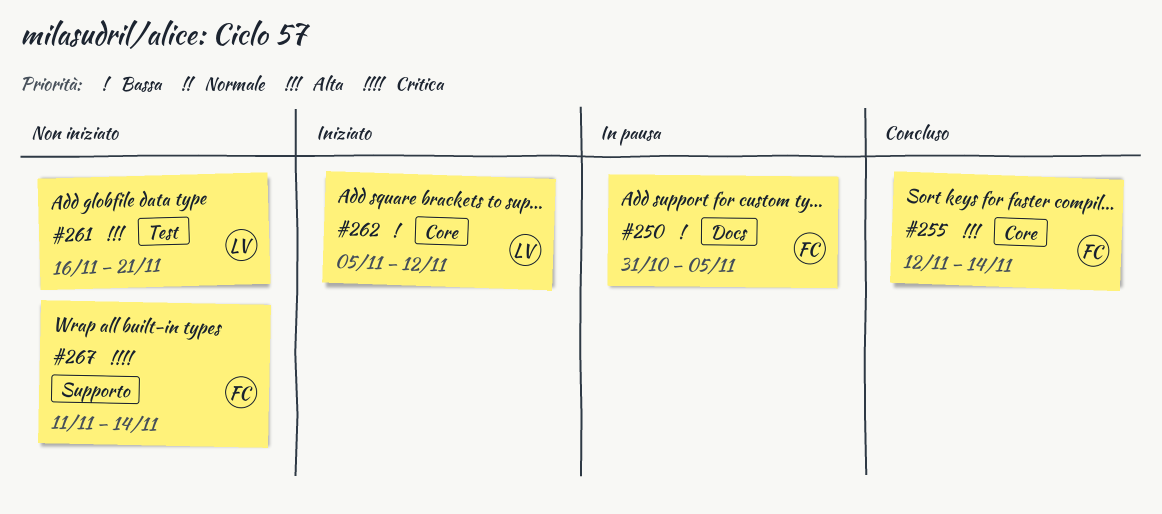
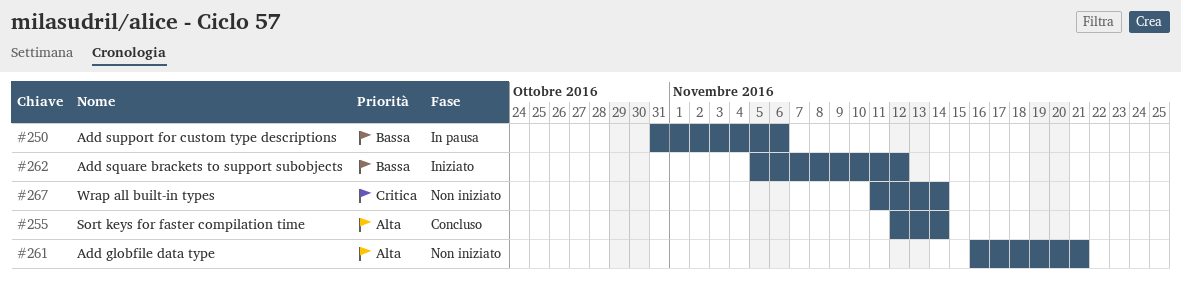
#250, due: Nov 5 -> Nov 6

